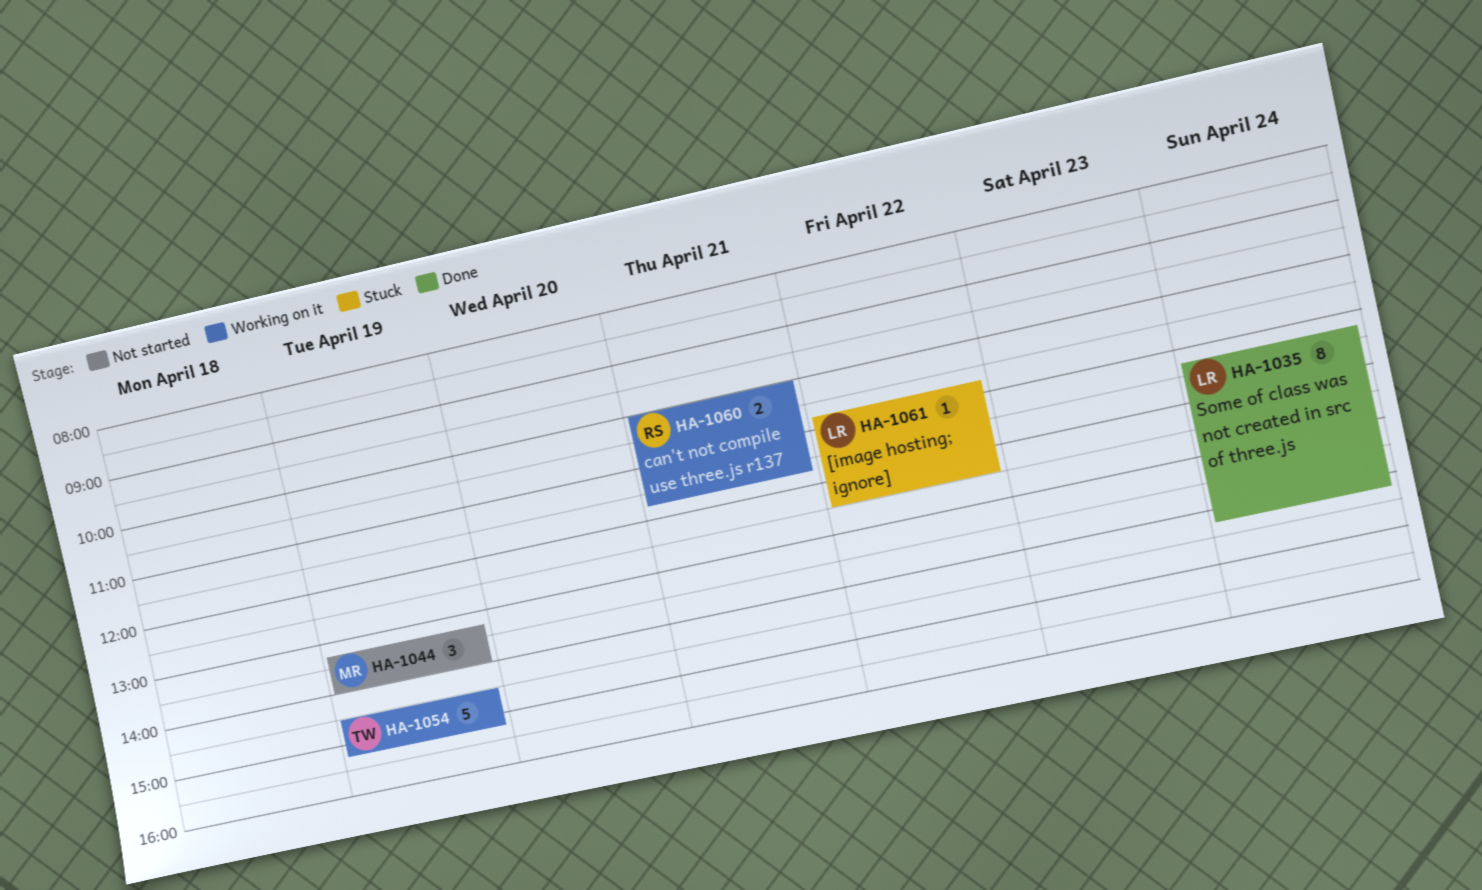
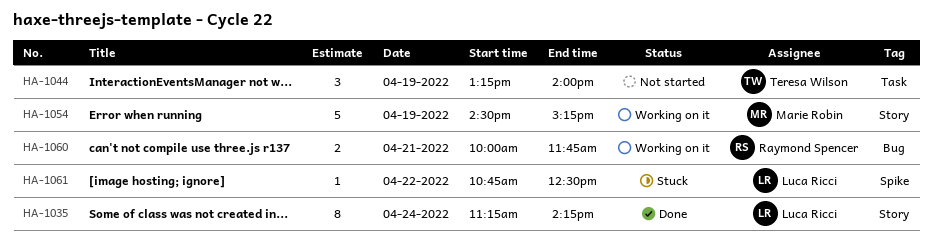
HA-1044, owner: Marie Robin -> Teresa Wilson
HA-1054, owner: Teresa Wilson -> Marie Robin

